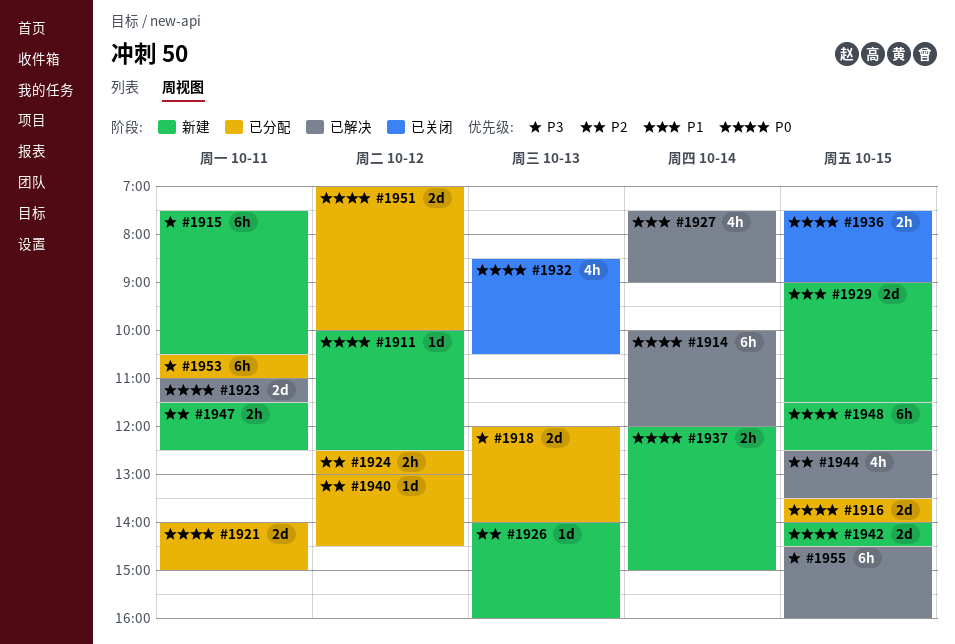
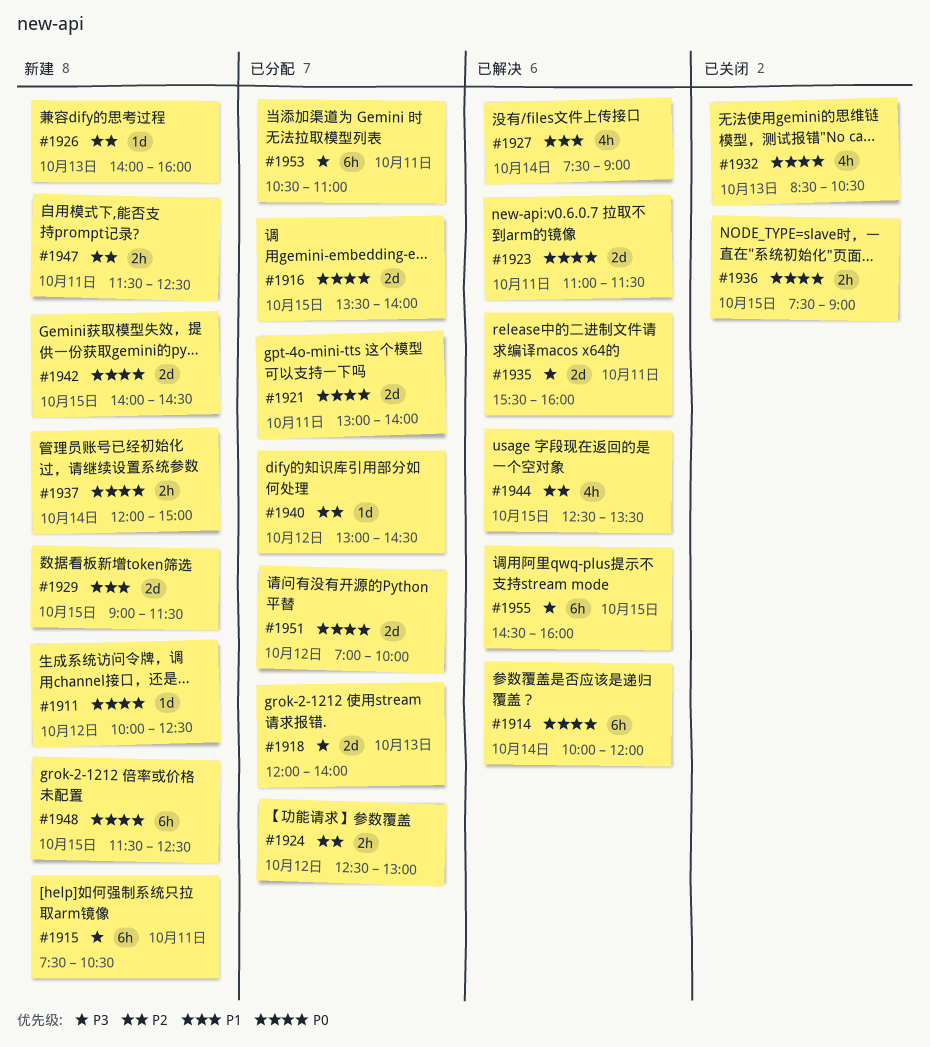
#1921, begins: 14:00 -> 13:00
#1921, ends: 15:00 -> 14:00
#1935: none -> present

